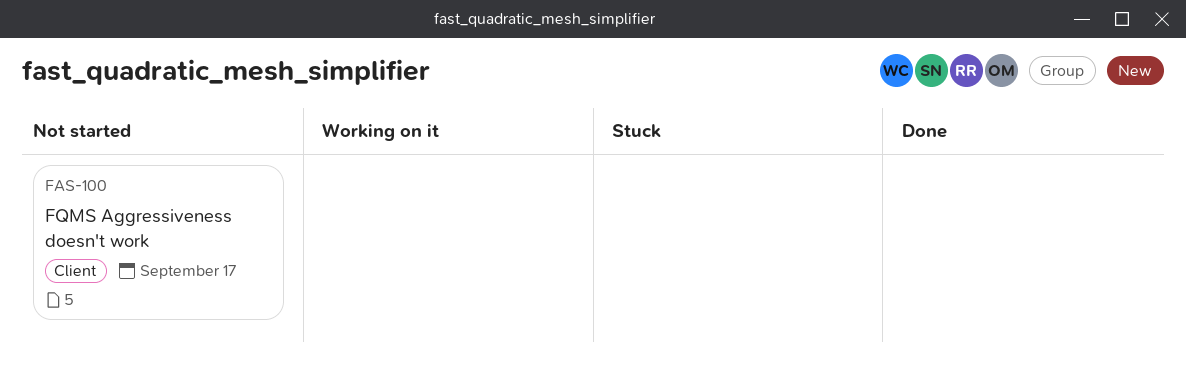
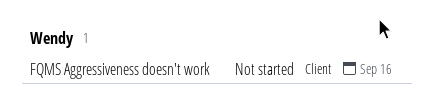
FQMS Aggressiveness doesn't work, due: Sep 17 -> Sep 16

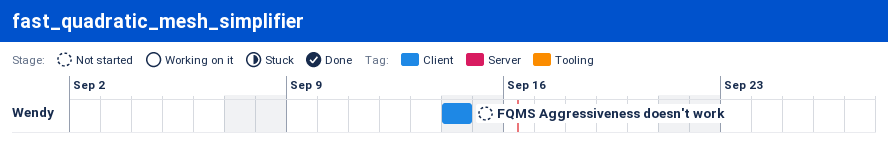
FQMS Aggressiveness doesn't work, due: Sep 16 -> Sep 14

